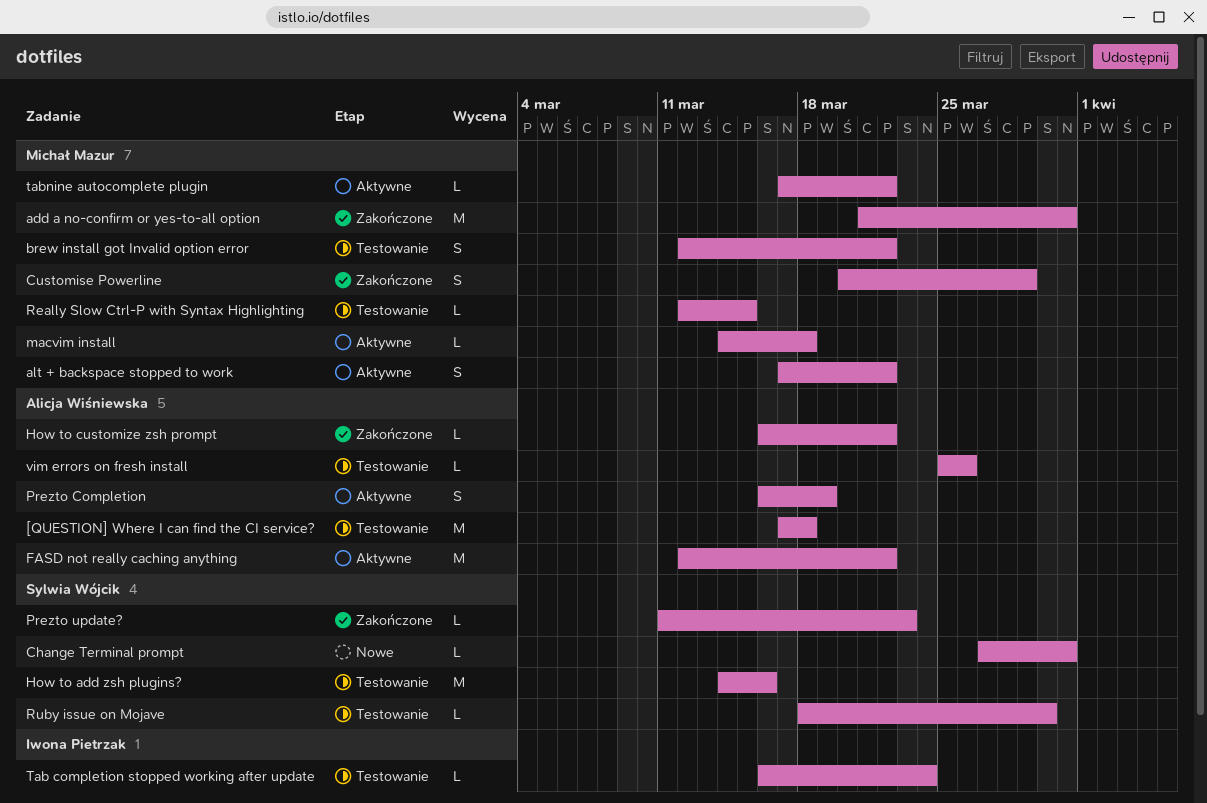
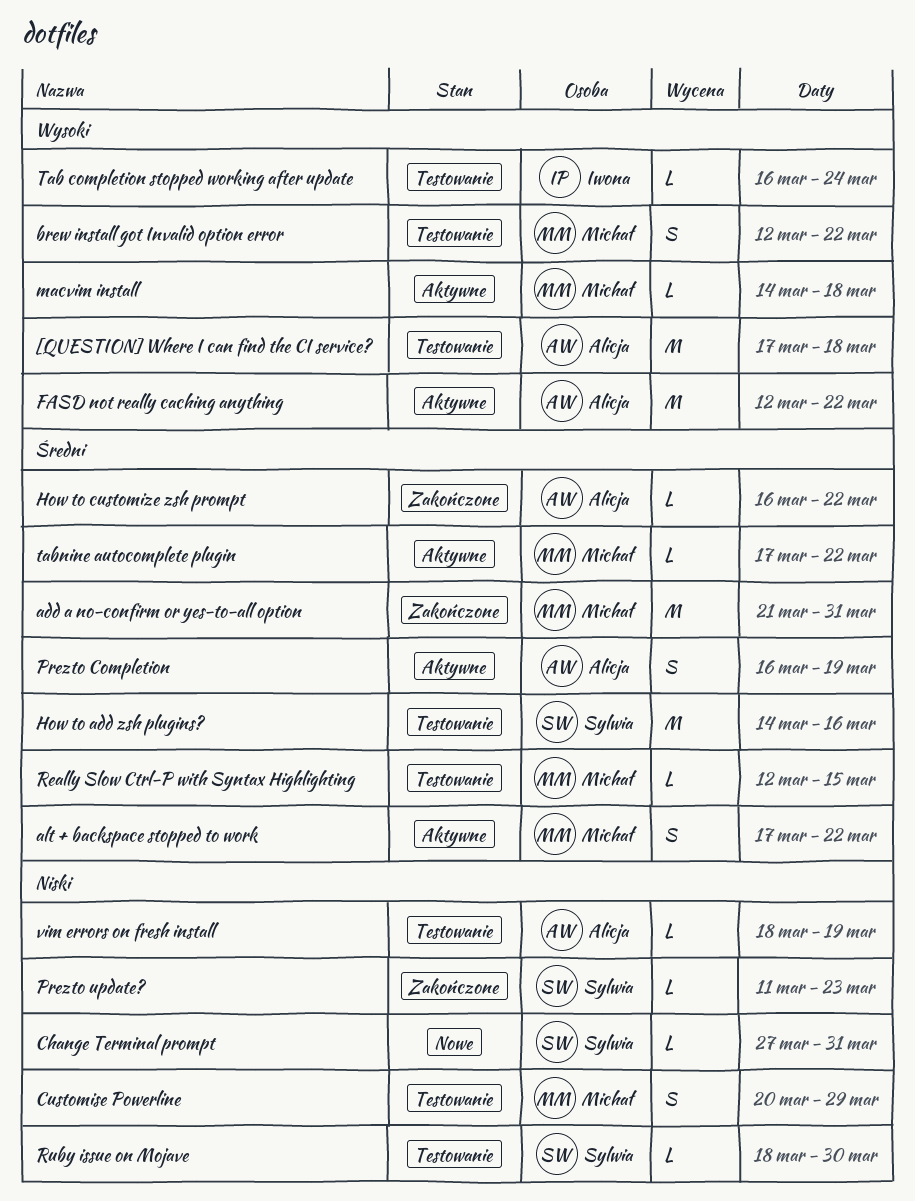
Customise Powerline, status: Zakończone -> Testowanie
vim errors on fresh install, start: Mar 25 -> Mar 18
vim errors on fresh install, due: Mar 26 -> Mar 19

